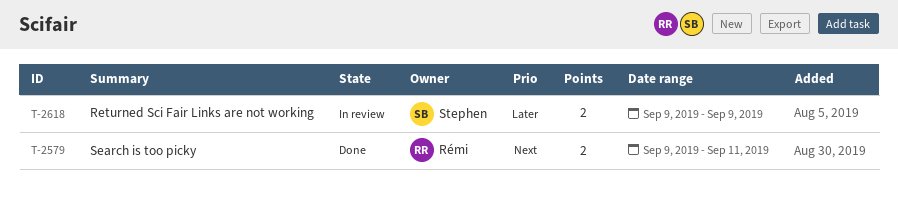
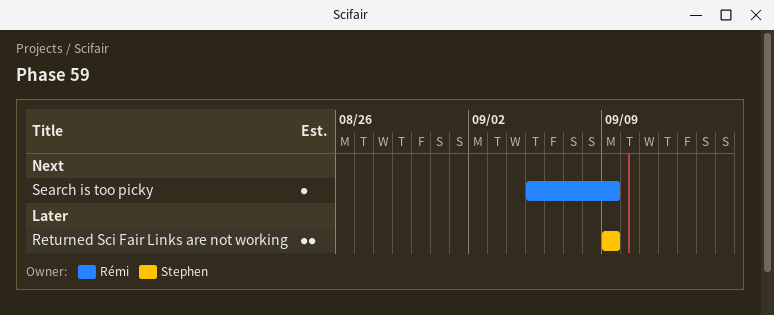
Search is too picky, estimate: 2 -> 1
Search is too picky, start: Sep 9 -> Sep 5
Search is too picky, due: Sep 11 -> Sep 9

